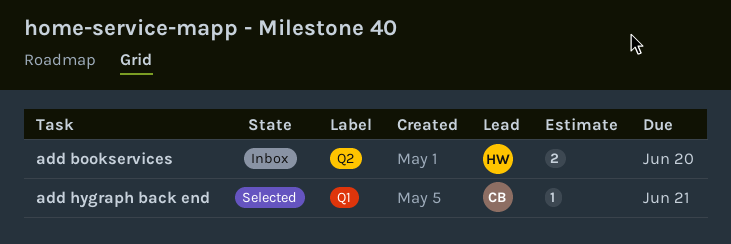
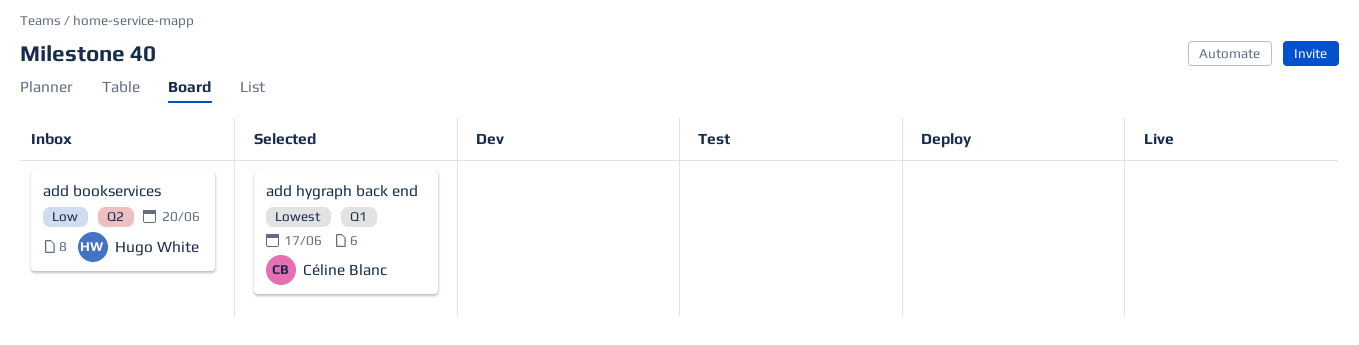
add hygraph back end, due: Jun 21 -> Jun 17

